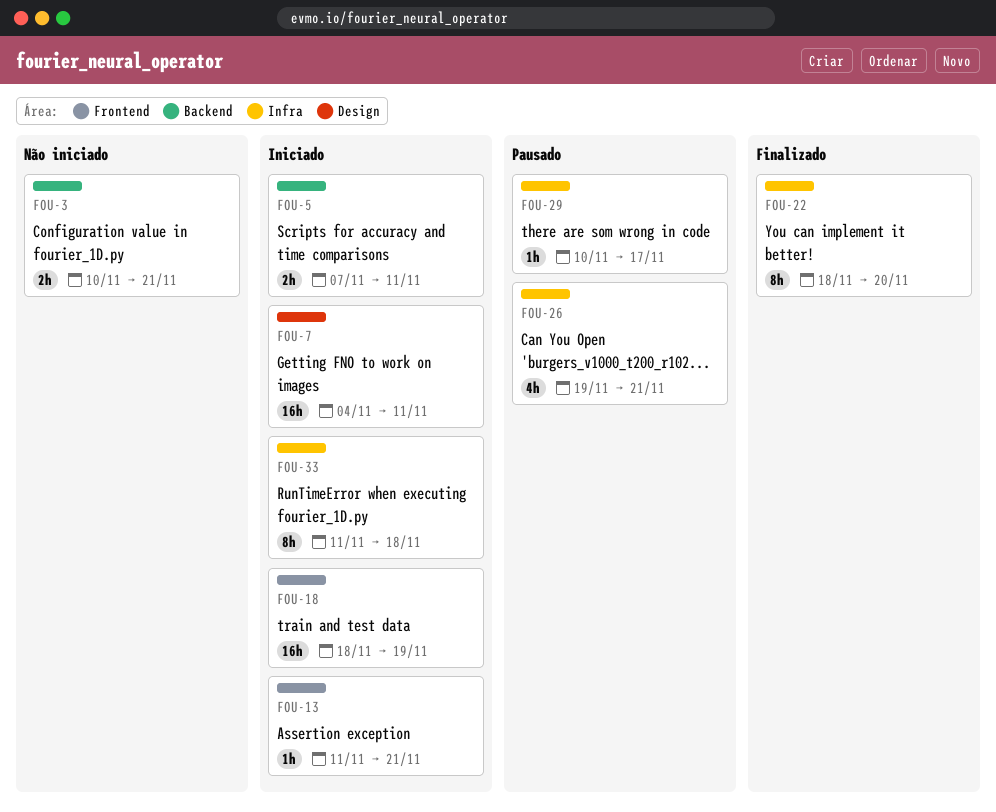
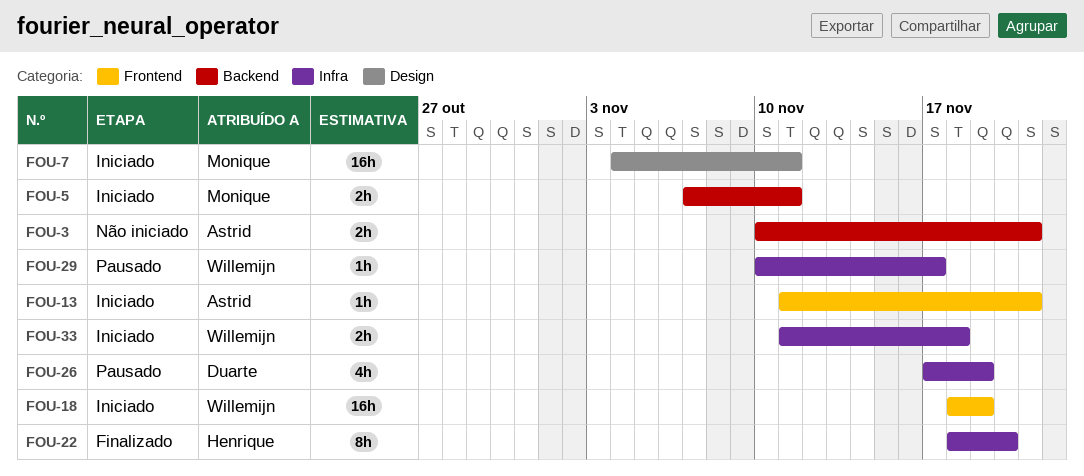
FOU-26, start: Nov 19 -> Nov 17
FOU-26, due: Nov 21 -> Nov 19
FOU-33, estimate: 8h -> 2h

